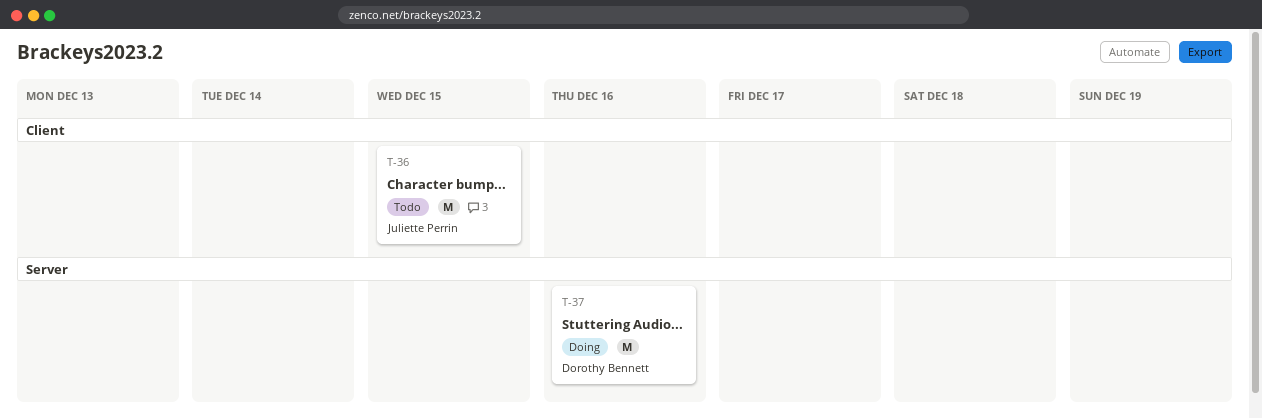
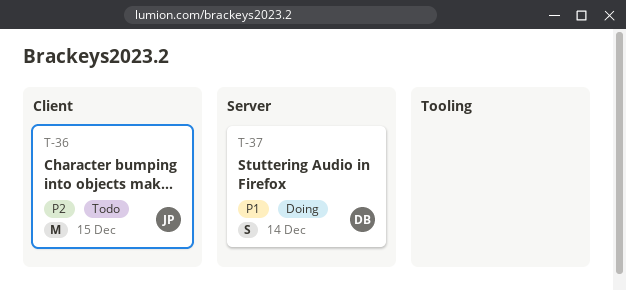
T-37, estimate: M -> S
T-37, due: Dec 16 -> Dec 14

